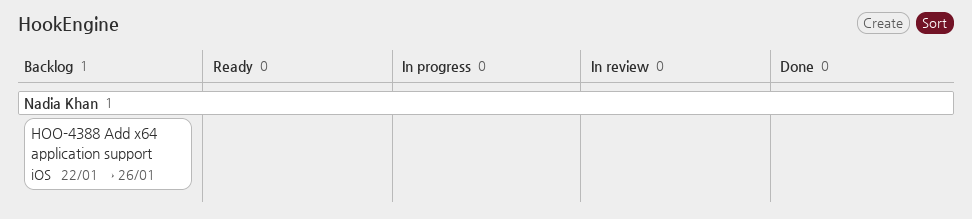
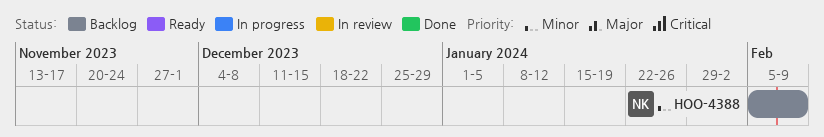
HOO-4388, start: Jan 22 -> Feb 5
HOO-4388, due: Jan 26 -> Feb 9

